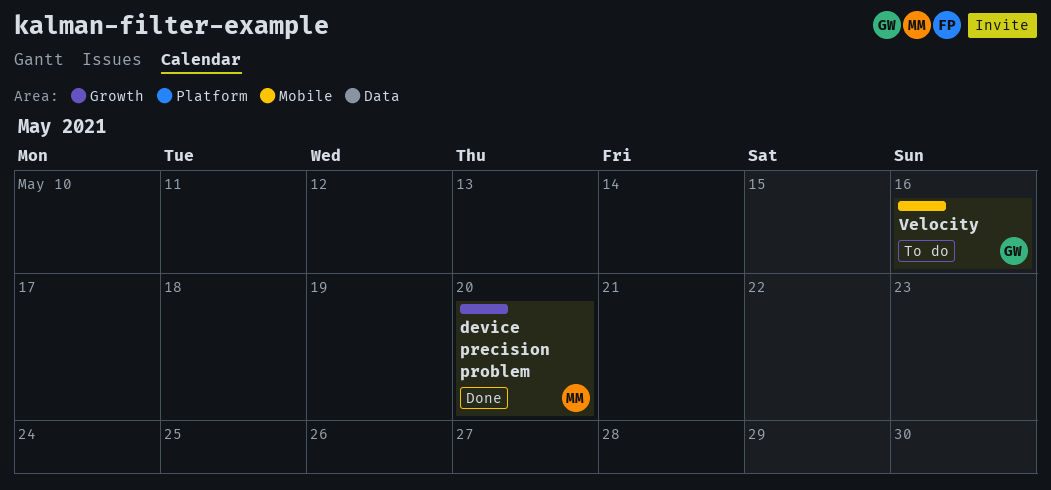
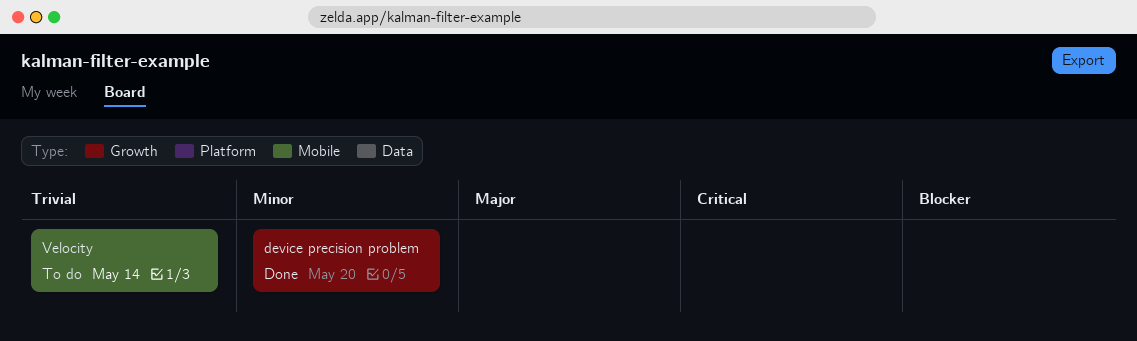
Velocity, due: May 16 -> May 14

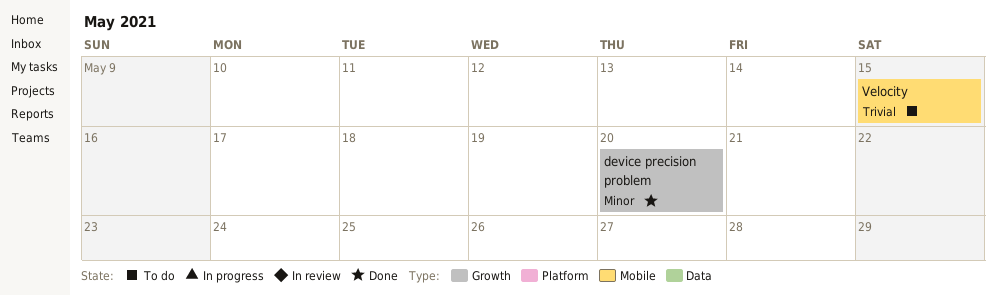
Velocity, due: May 14 -> May 15

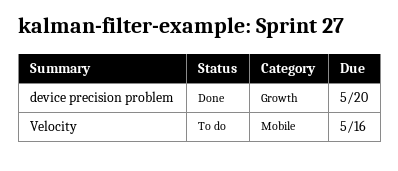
Velocity, due: May 15 -> May 16

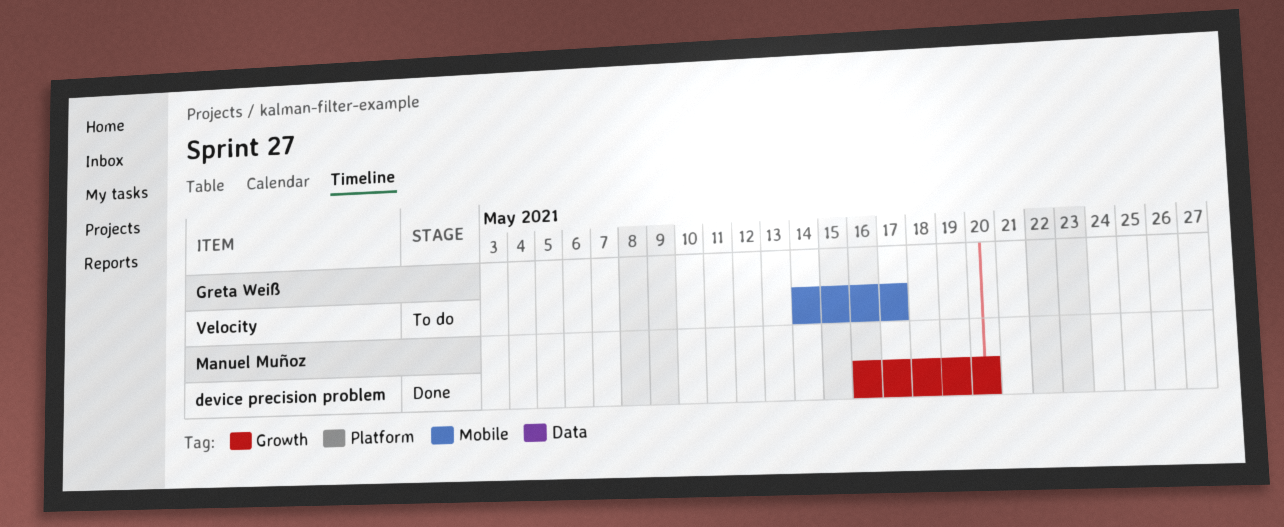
Velocity, due: May 16 -> May 17

